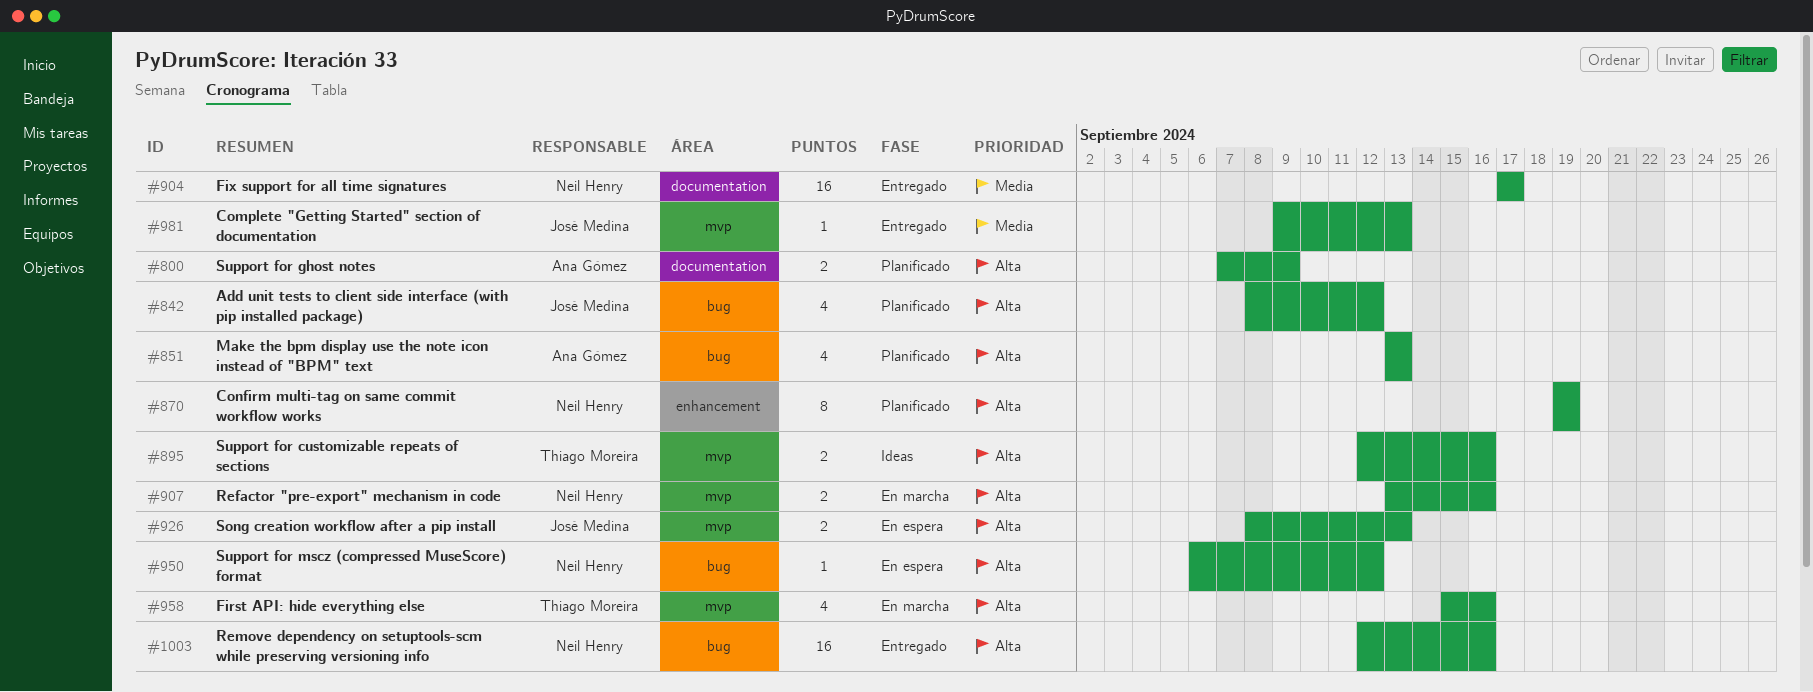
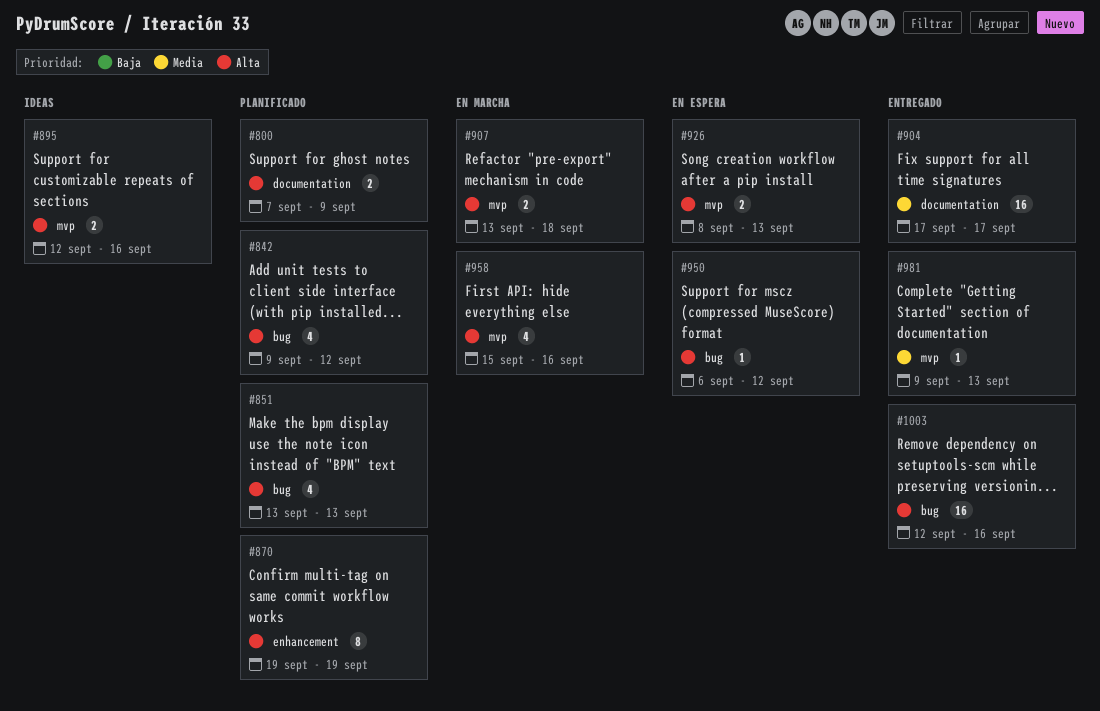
#842, start: Sep 8 -> Sep 9
#907, due: Sep 16 -> Sep 18

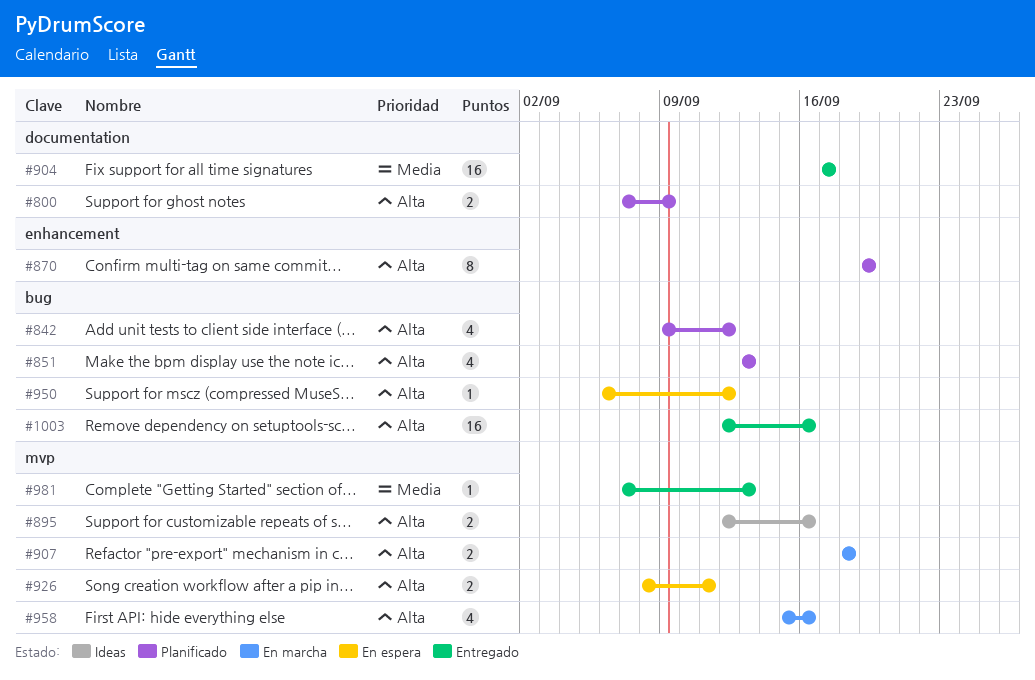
#907, start: Sep 13 -> Sep 18
#926, due: Sep 13 -> Sep 11
#981, start: Sep 9 -> Sep 7

